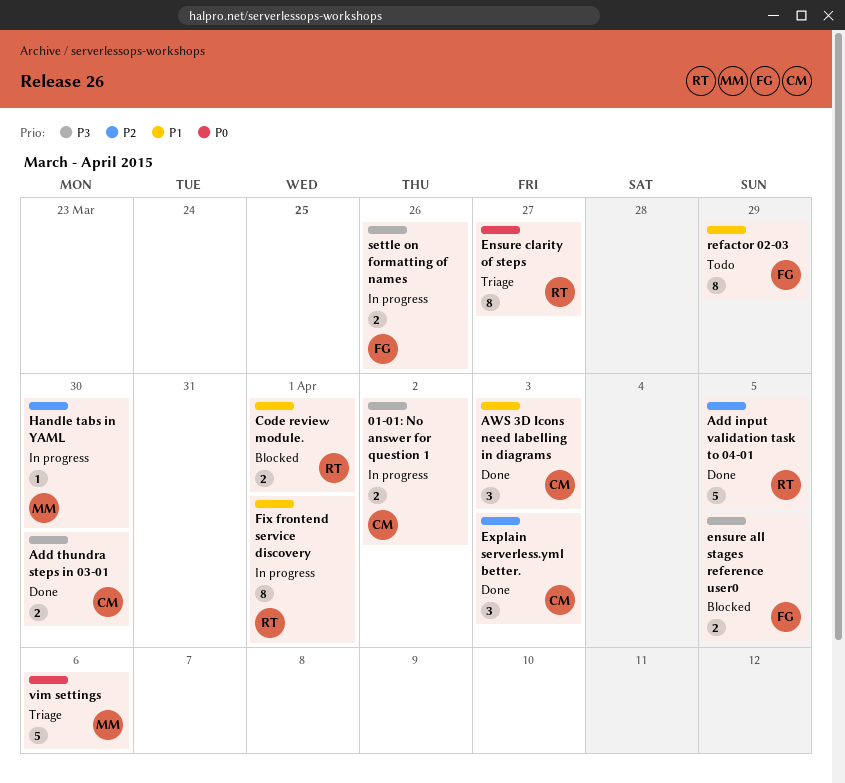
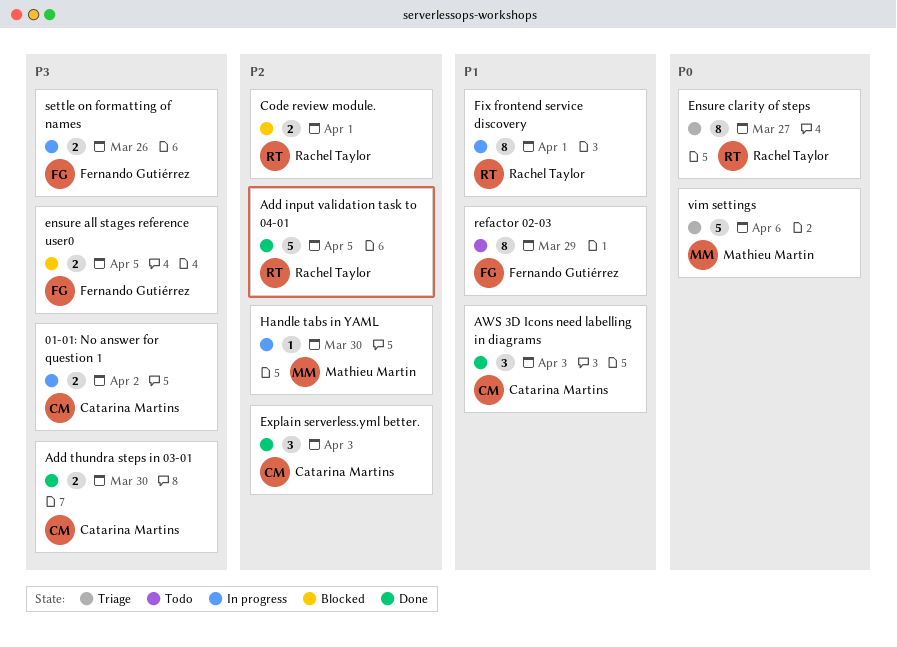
Code review module., priority: P1 -> P2

